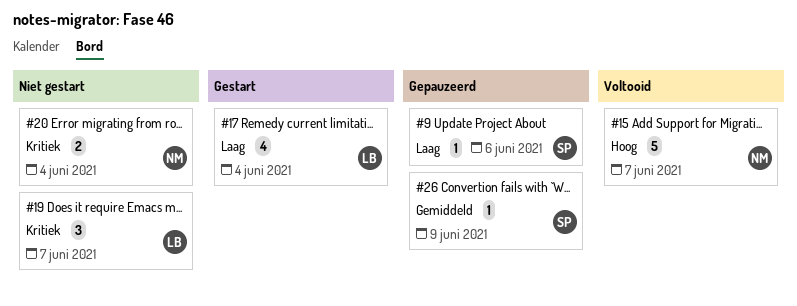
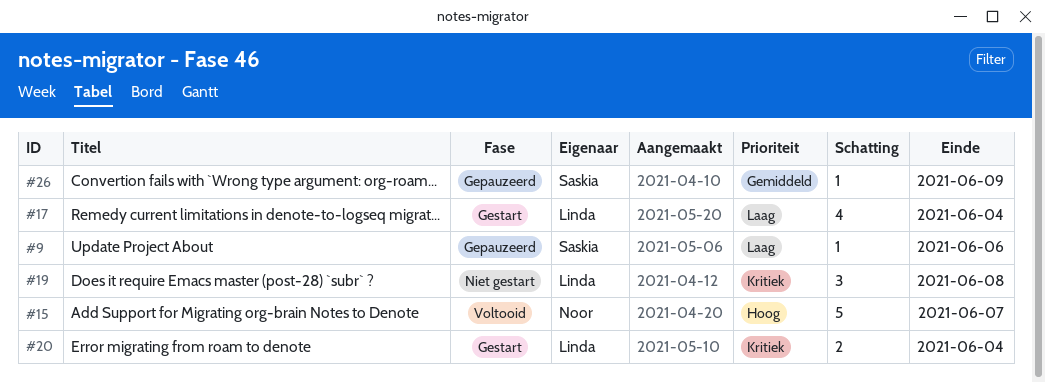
#19, due: Jun 7 -> Jun 8
#20, status: Niet gestart -> Gestart
#20, owner: Noor -> Linda

